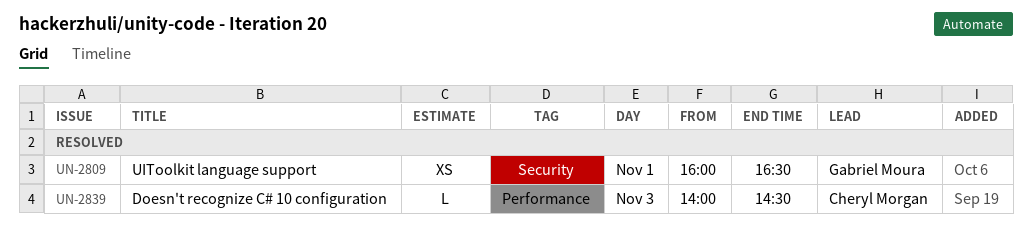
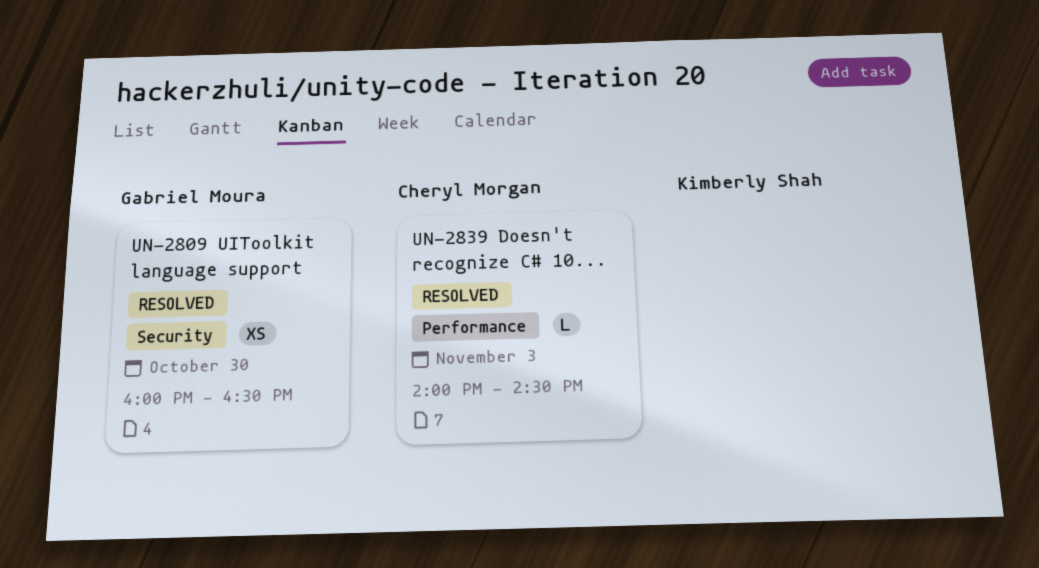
UN-2809, day: Nov 1 -> Oct 30

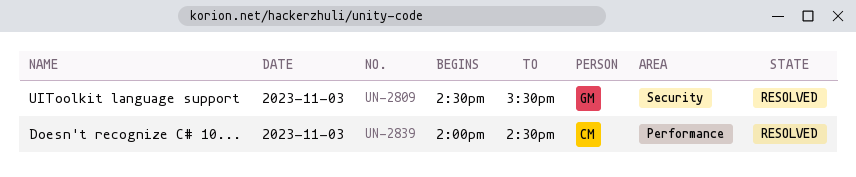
UN-2809, day: Oct 30 -> Nov 3
UN-2809, begins: 16:00 -> 14:30
UN-2809, ends: 16:30 -> 15:30

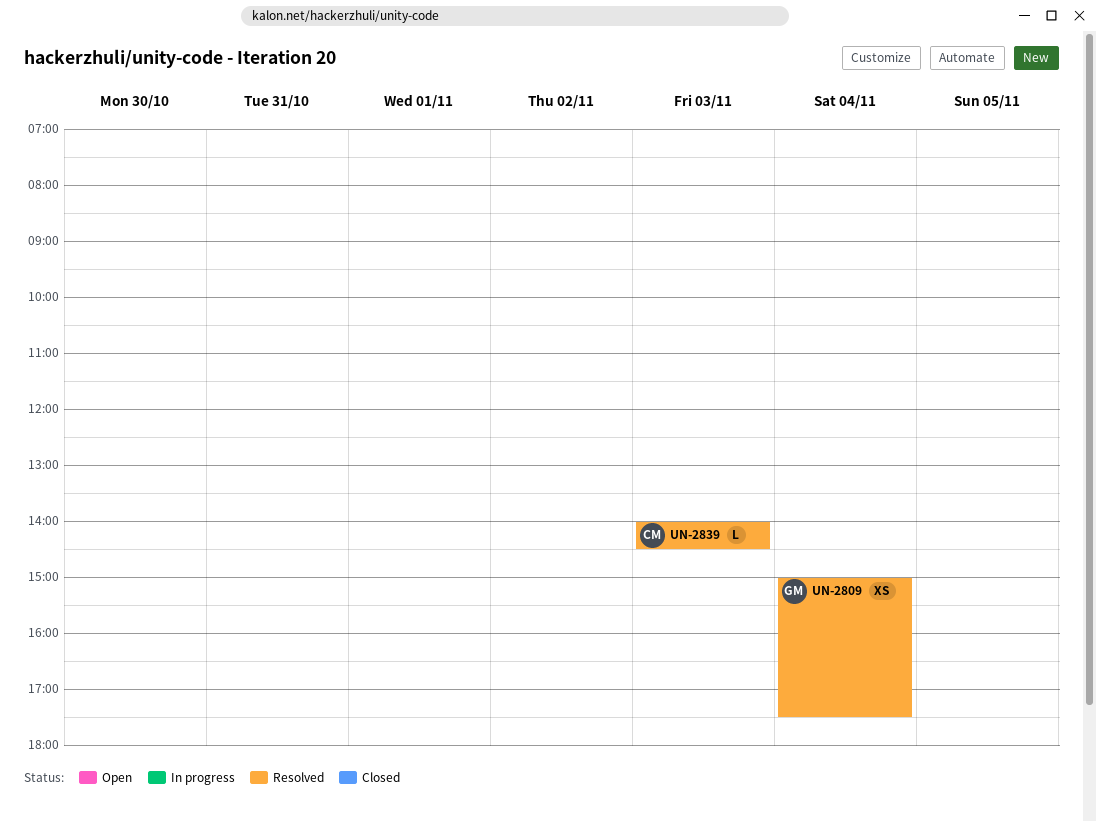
UN-2809, day: Nov 3 -> Nov 4
UN-2809, begins: 14:30 -> 15:00
UN-2809, ends: 15:30 -> 17:30

